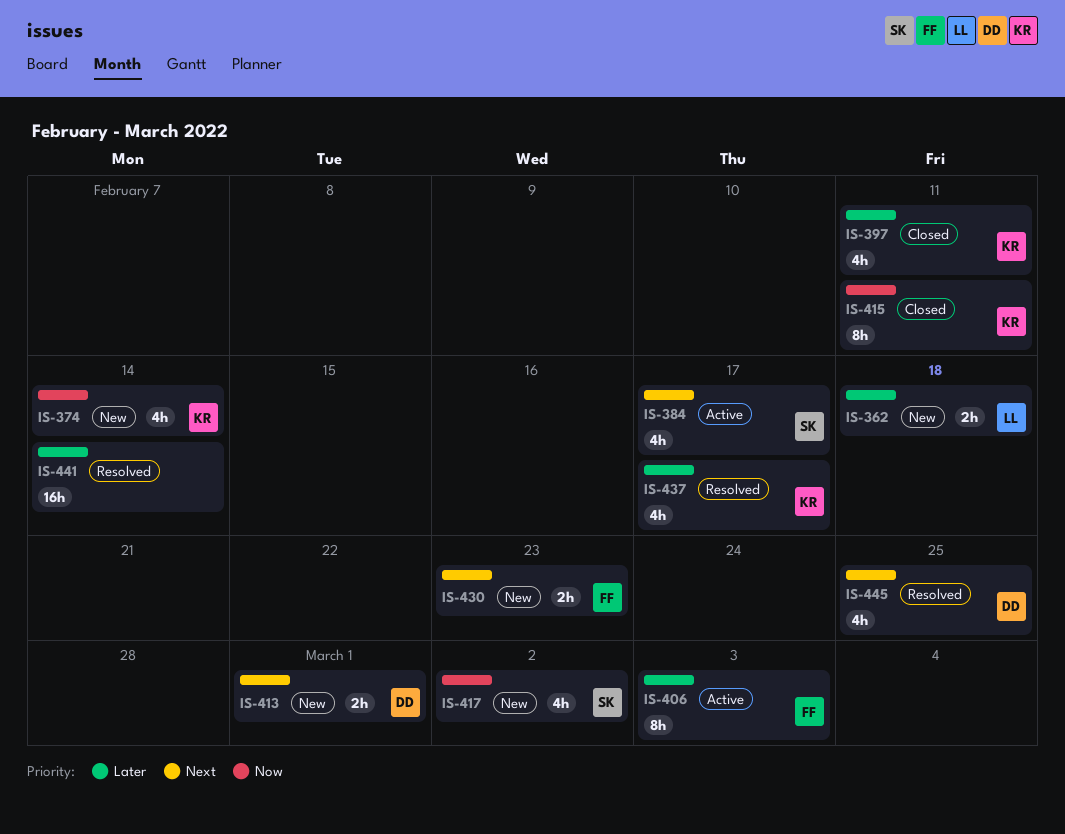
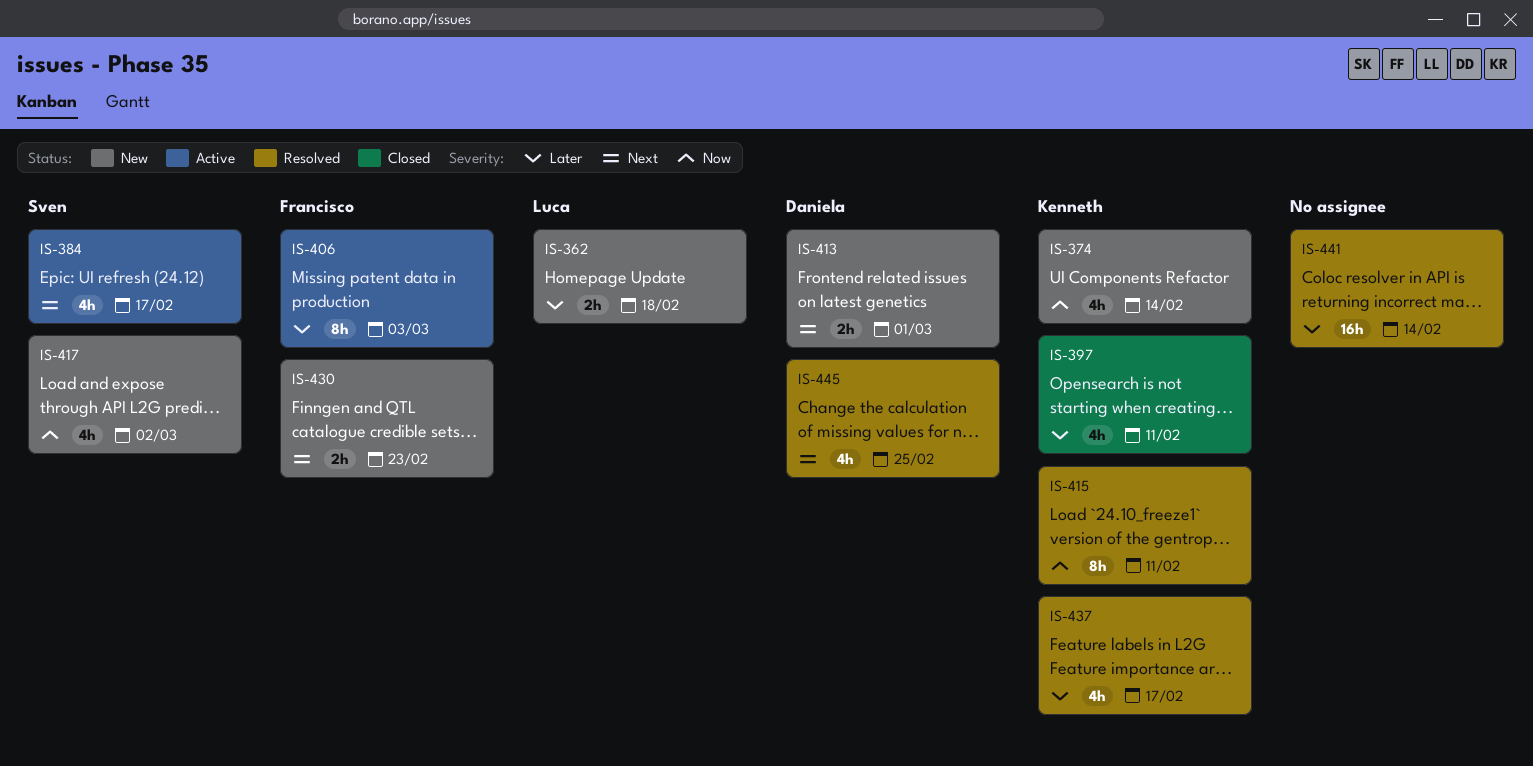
IS-415, status: Closed -> Resolved

